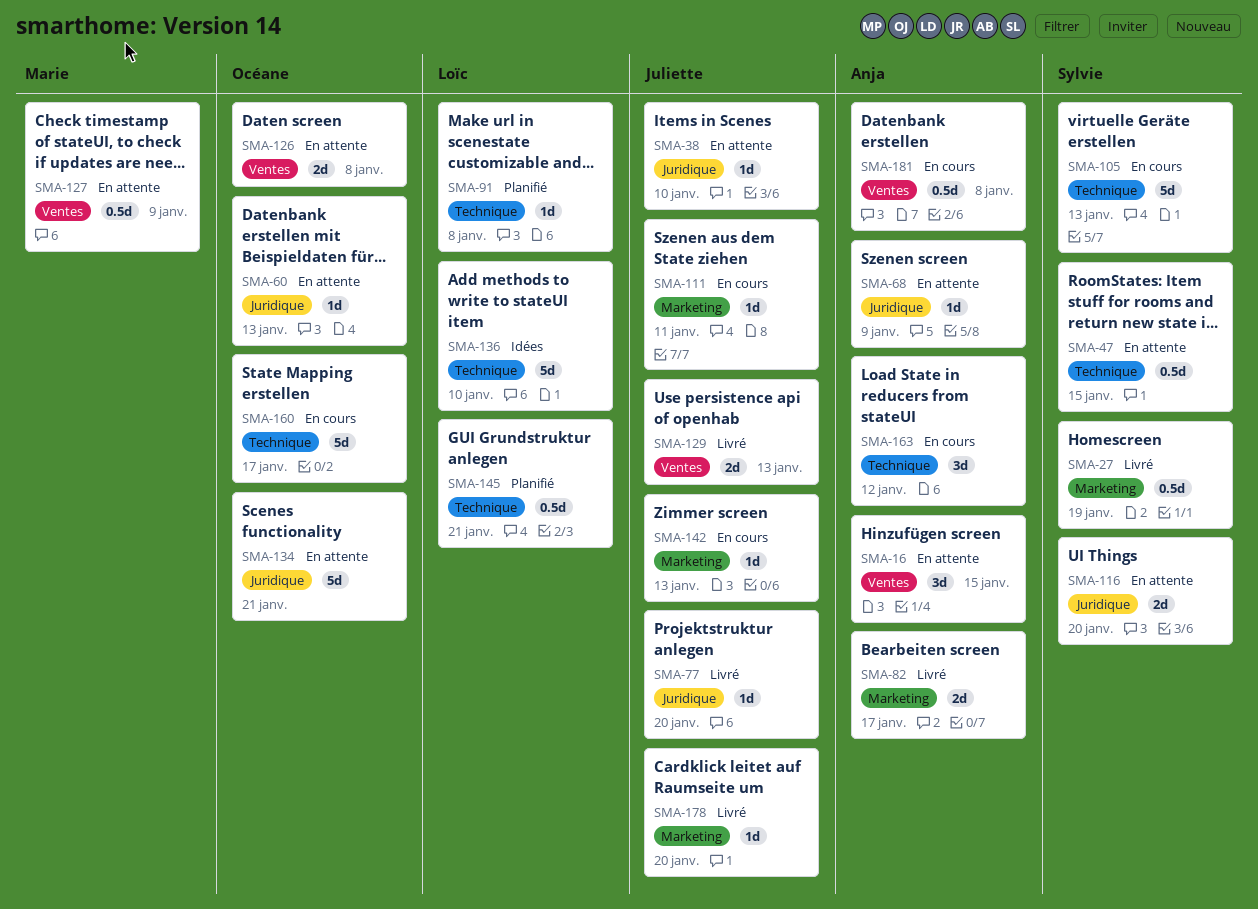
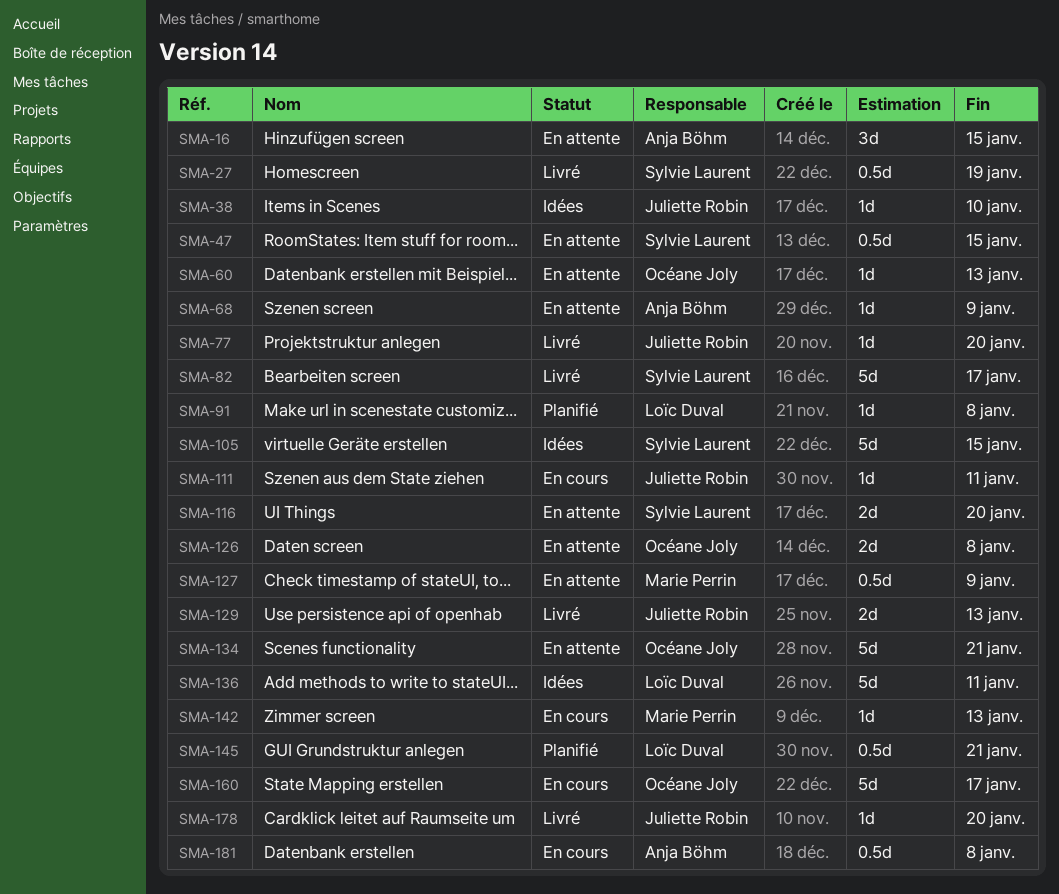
SMA-38, status: En attente -> Idées
SMA-82, owner: Anja Böhm -> Sylvie Laurent
SMA-82, estimate: 2d -> 5d
SMA-105, status: En cours -> Idées
SMA-105, due: Jan 13 -> Jan 15
SMA-136, due: Jan 10 -> Jan 11
SMA-142, owner: Juliette Robin -> Marie Perrin
SMA-163: present -> none

